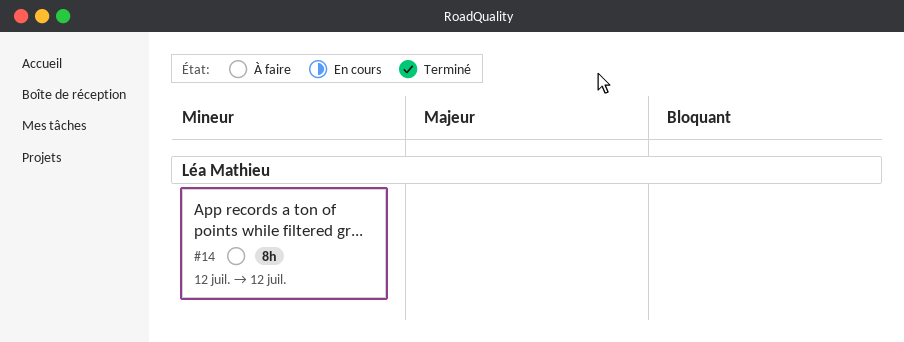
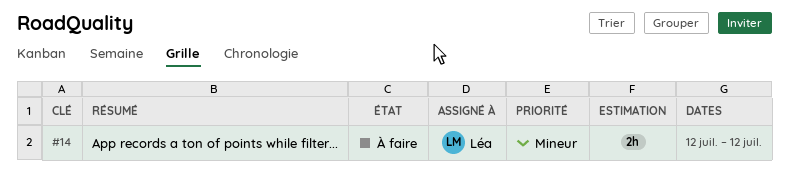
#14, estimate: 8h -> 2h

